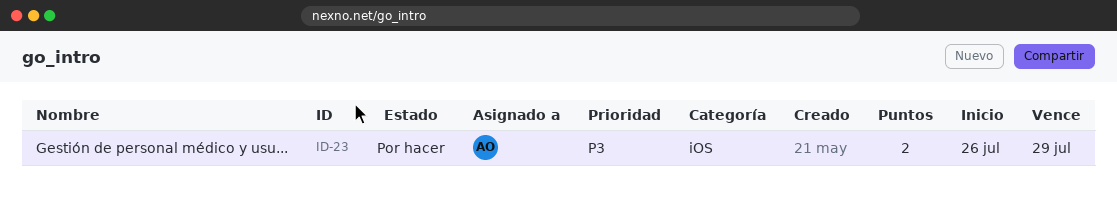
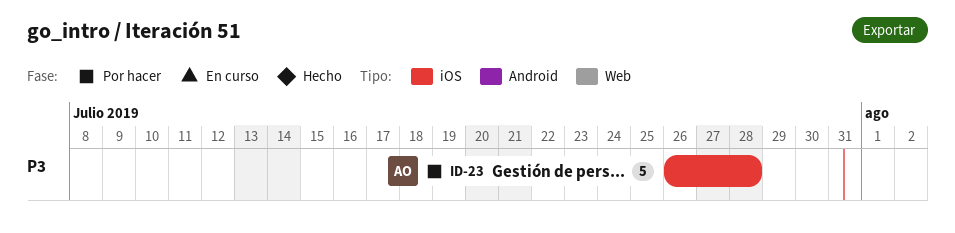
ID-23, estimate: 2 -> 5
ID-23, due: Jul 29 -> Jul 28

